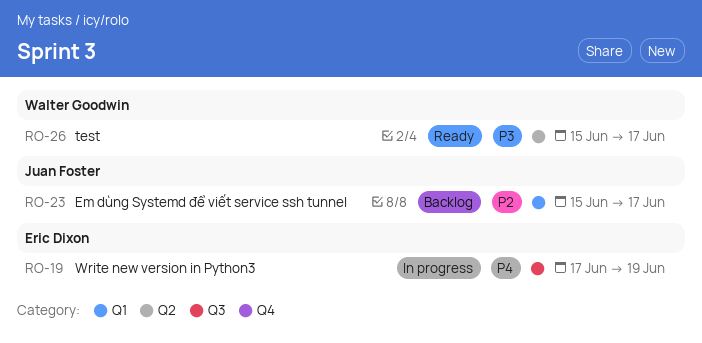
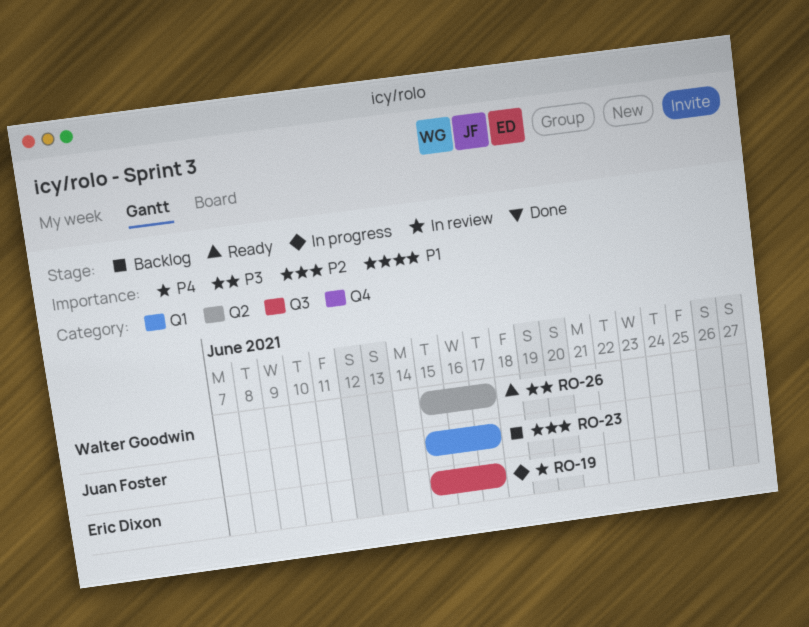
RO-19, start: Jun 17 -> Jun 15
RO-19, due: Jun 19 -> Jun 17

